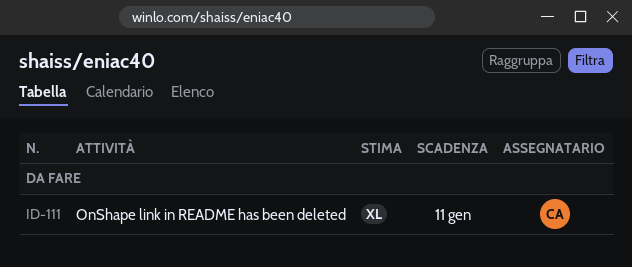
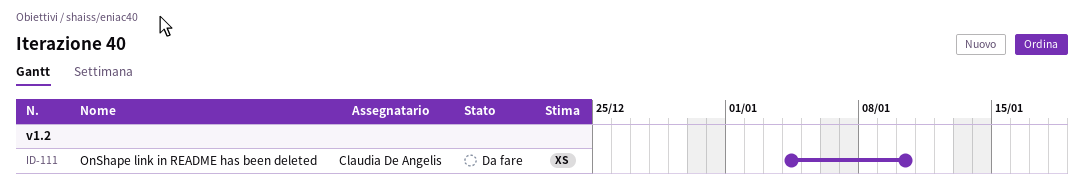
ID-111, estimate: XL -> XS
ID-111, due: Jan 11 -> Jan 10

